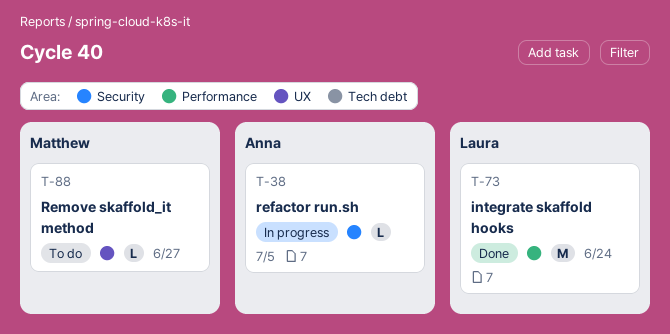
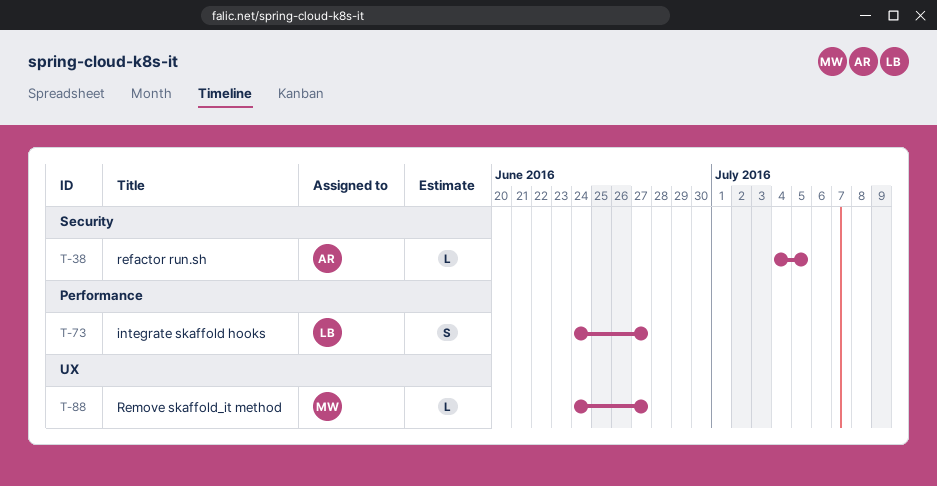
T-73, estimate: M -> S
T-73, due: Jun 24 -> Jun 27

